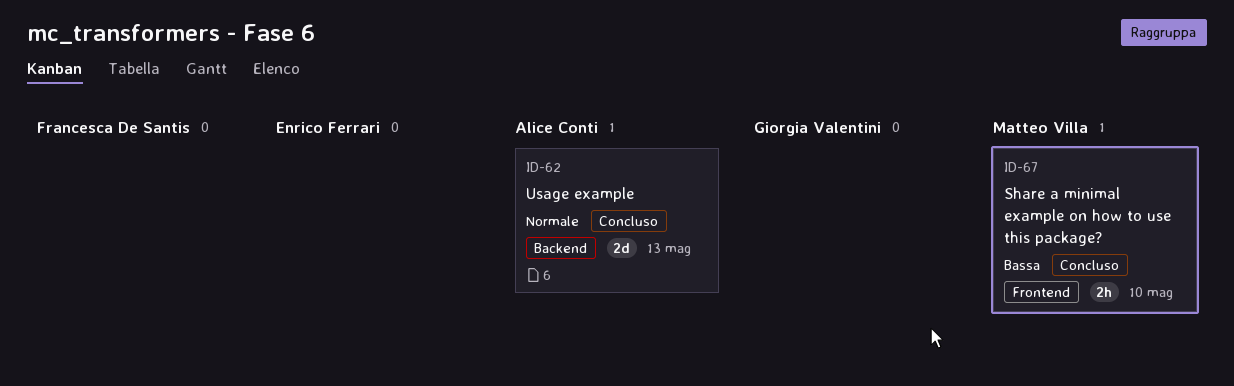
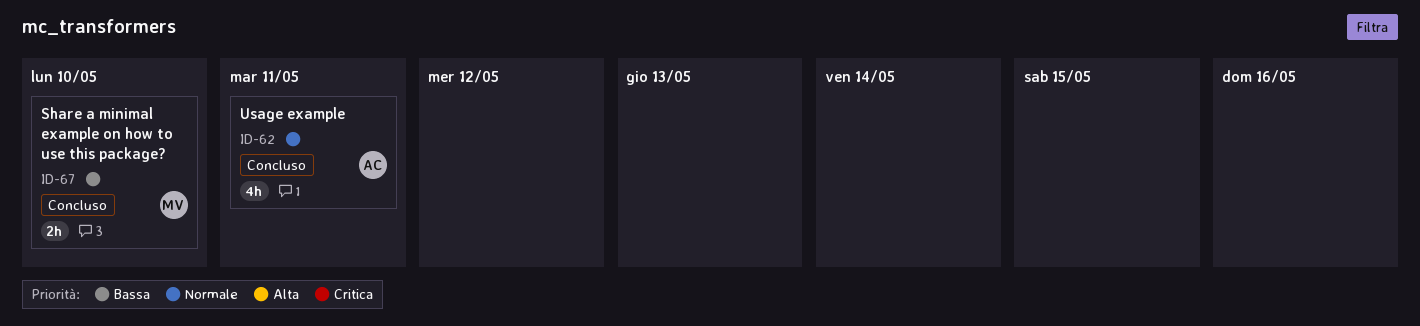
ID-62, estimate: 2d -> 4h
ID-62, due: May 13 -> May 11

